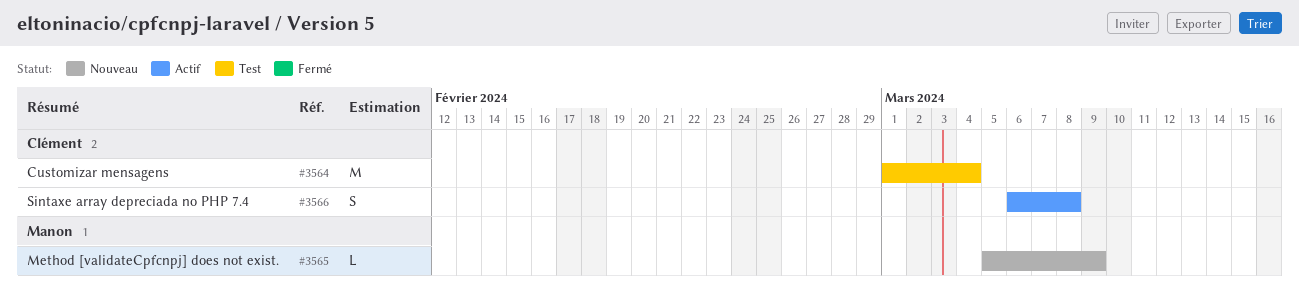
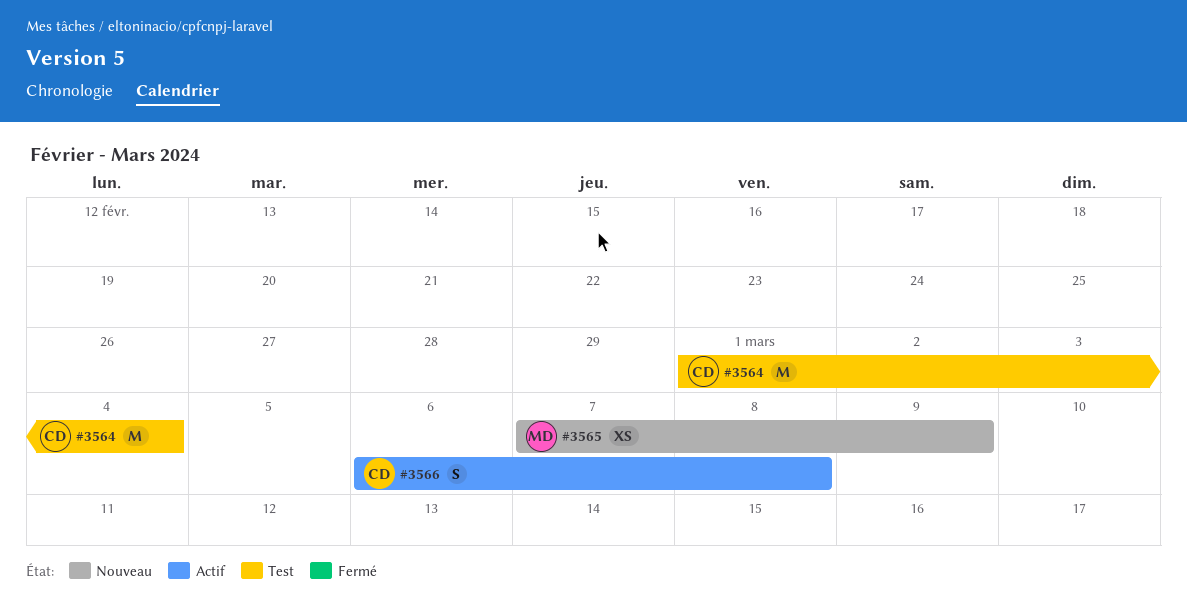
#3565, estimate: L -> XS
#3565, start: Mar 5 -> Mar 7

